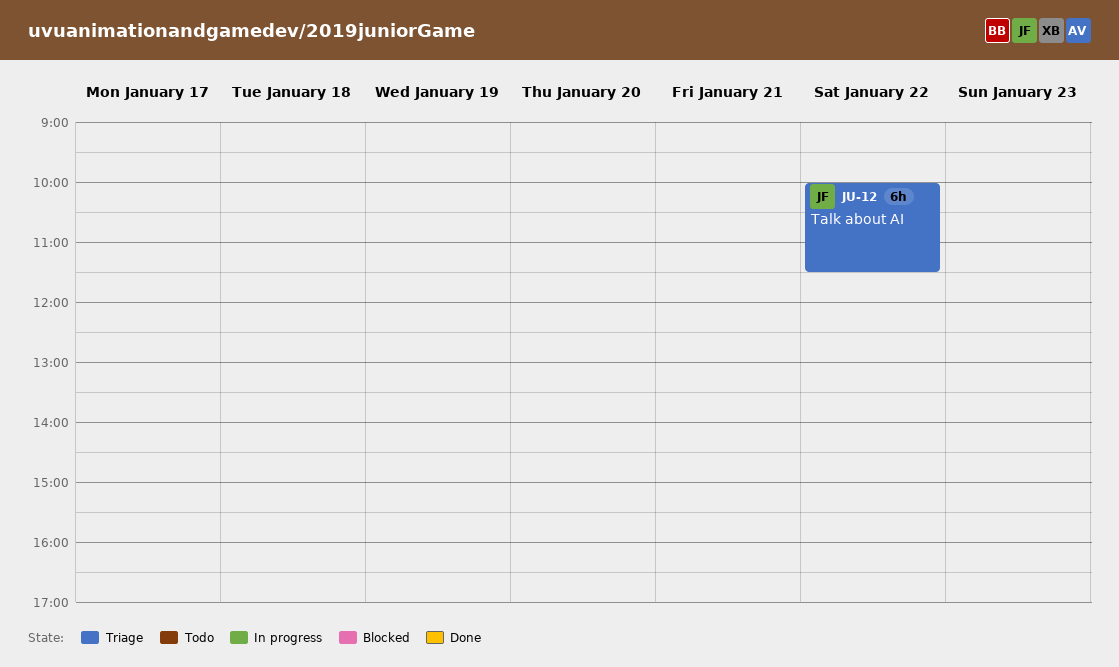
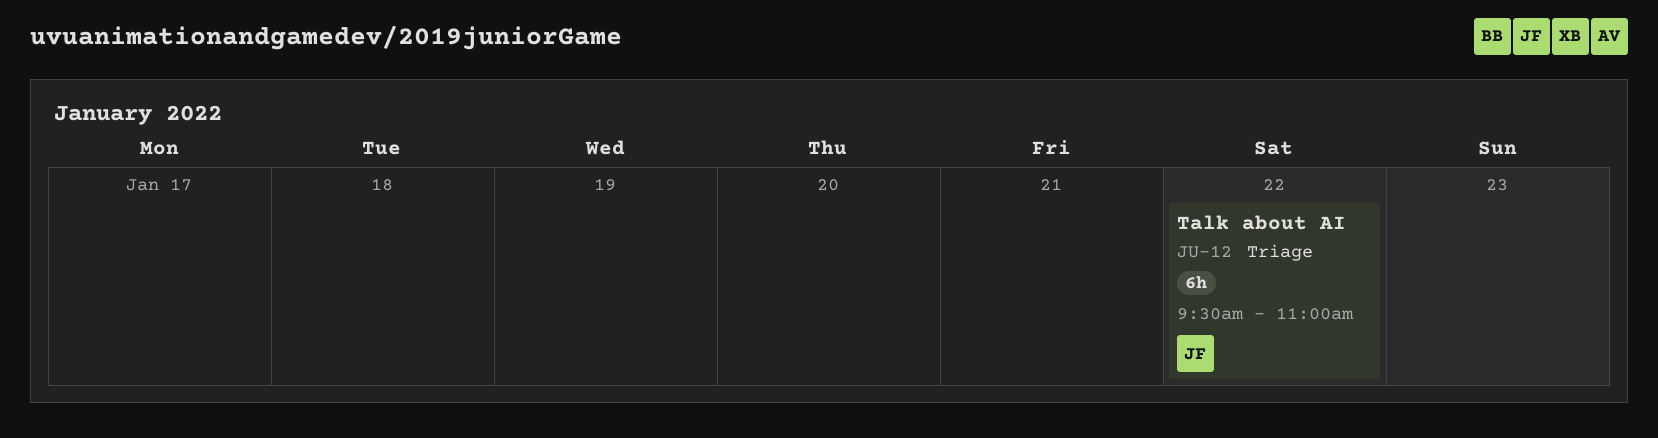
JU-12, begins: 10:00 -> 09:30
JU-12, ends: 11:30 -> 11:00

